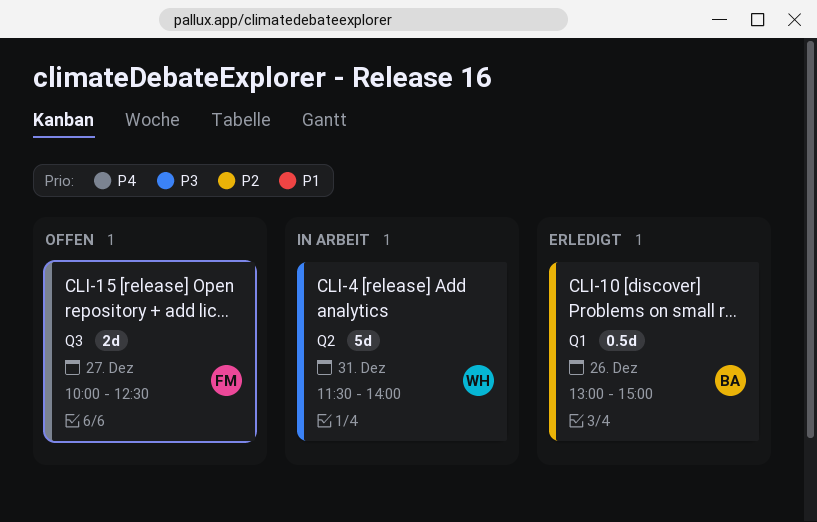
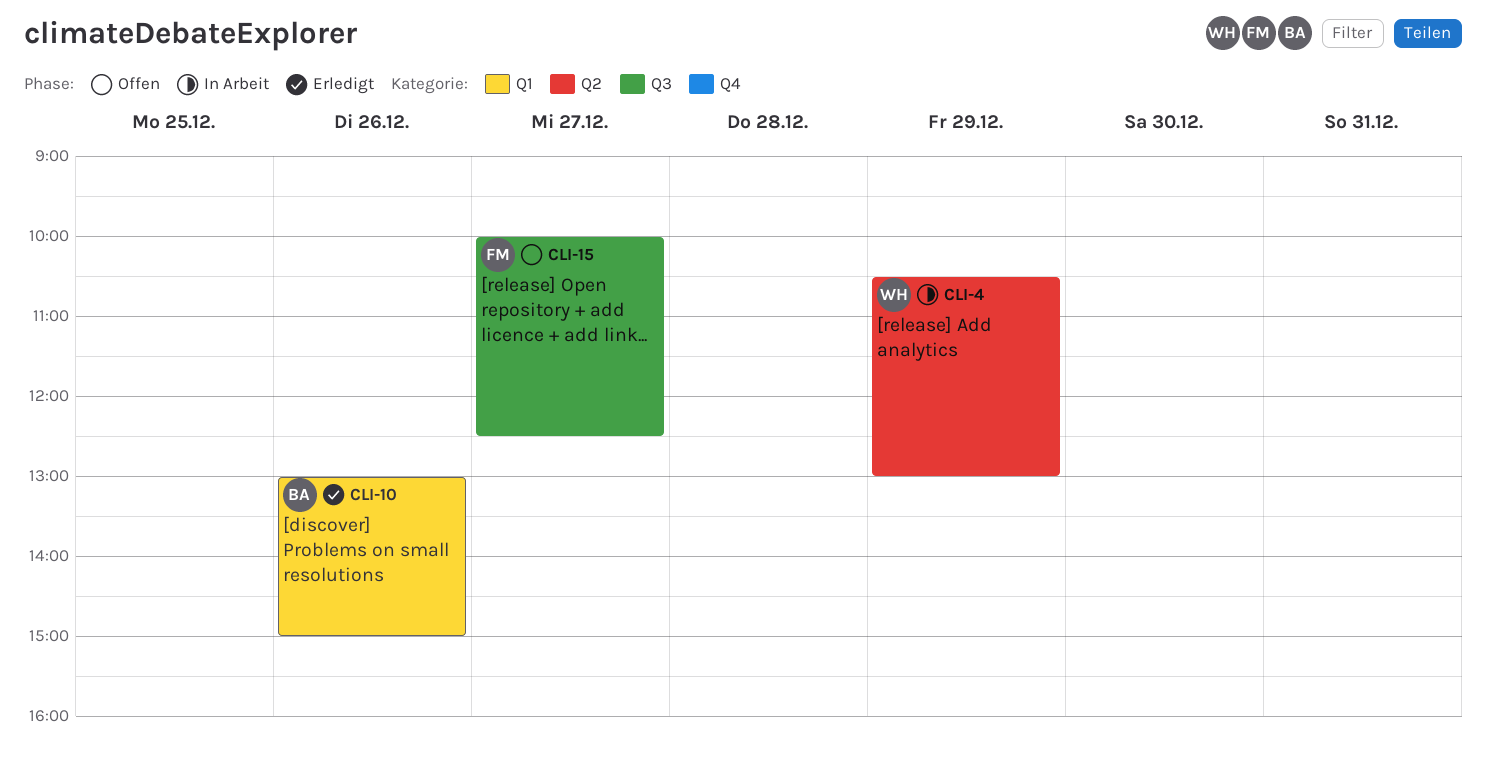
CLI-4, day: Dec 31 -> Dec 29
CLI-4, begins: 11:30 -> 10:30
CLI-4, ends: 14:00 -> 13:00

